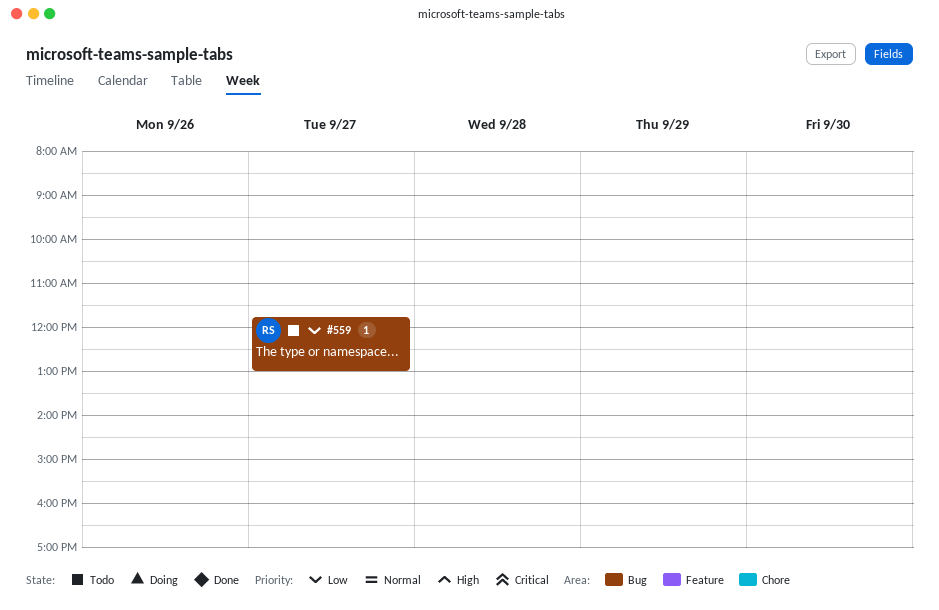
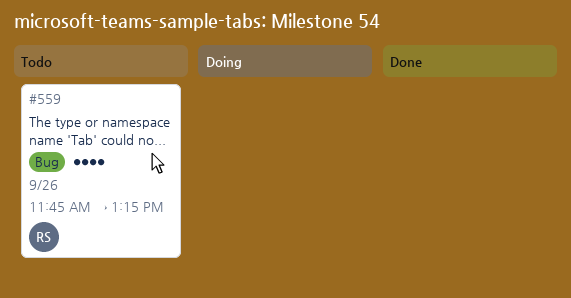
#559, estimate: 1 -> 4
#559, day: Sep 27 -> Sep 26
#559, ends: 13:00 -> 13:15

